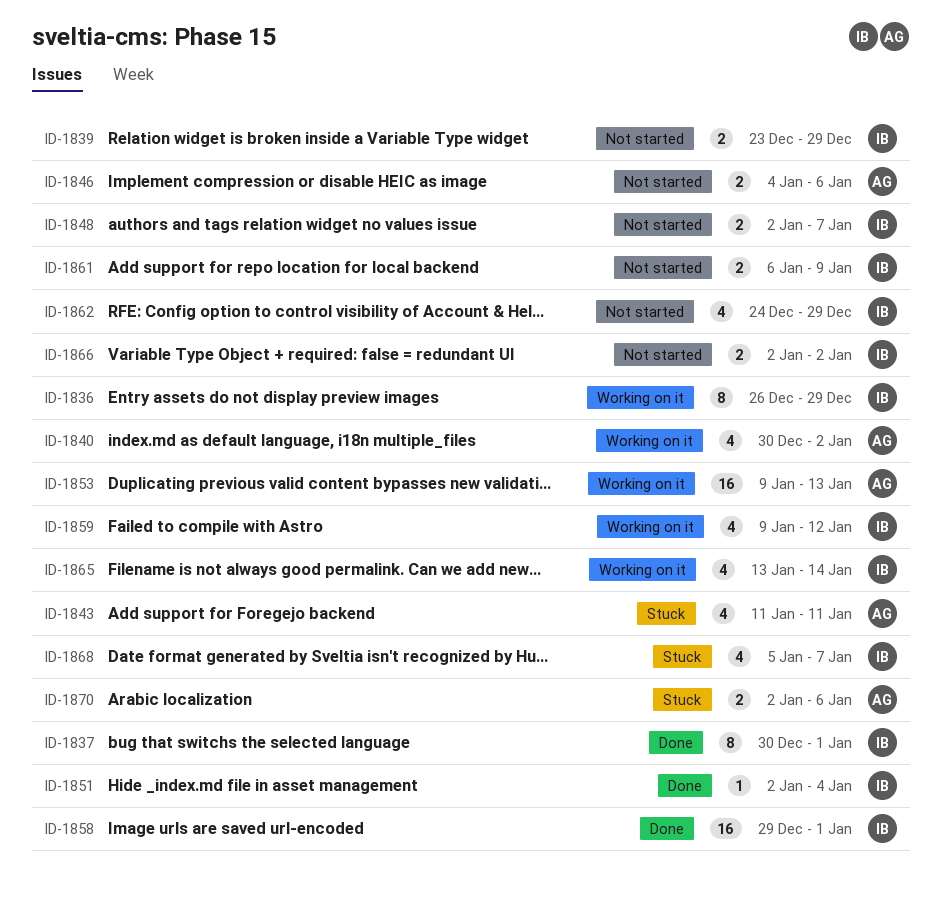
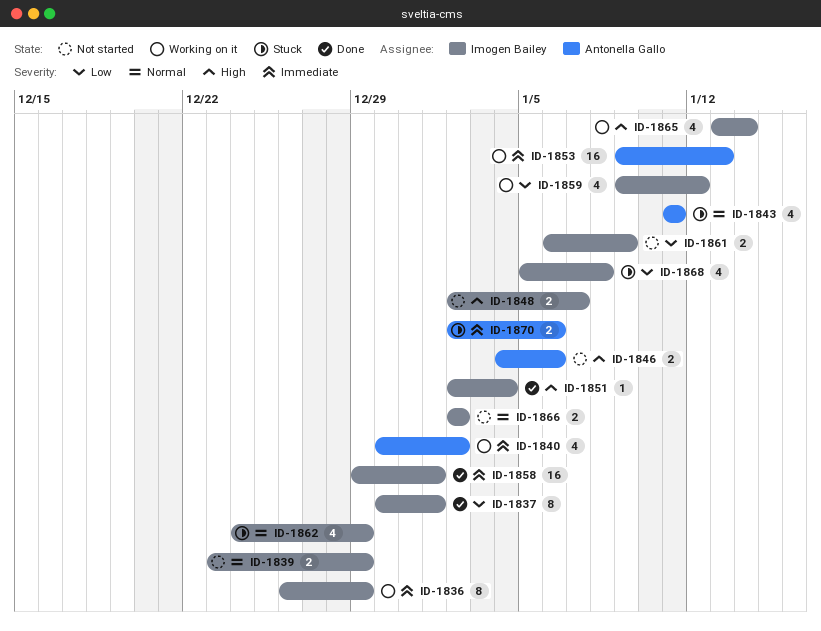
ID-1862, status: Not started -> Stuck
ID-1868, due: Jan 7 -> Jan 8

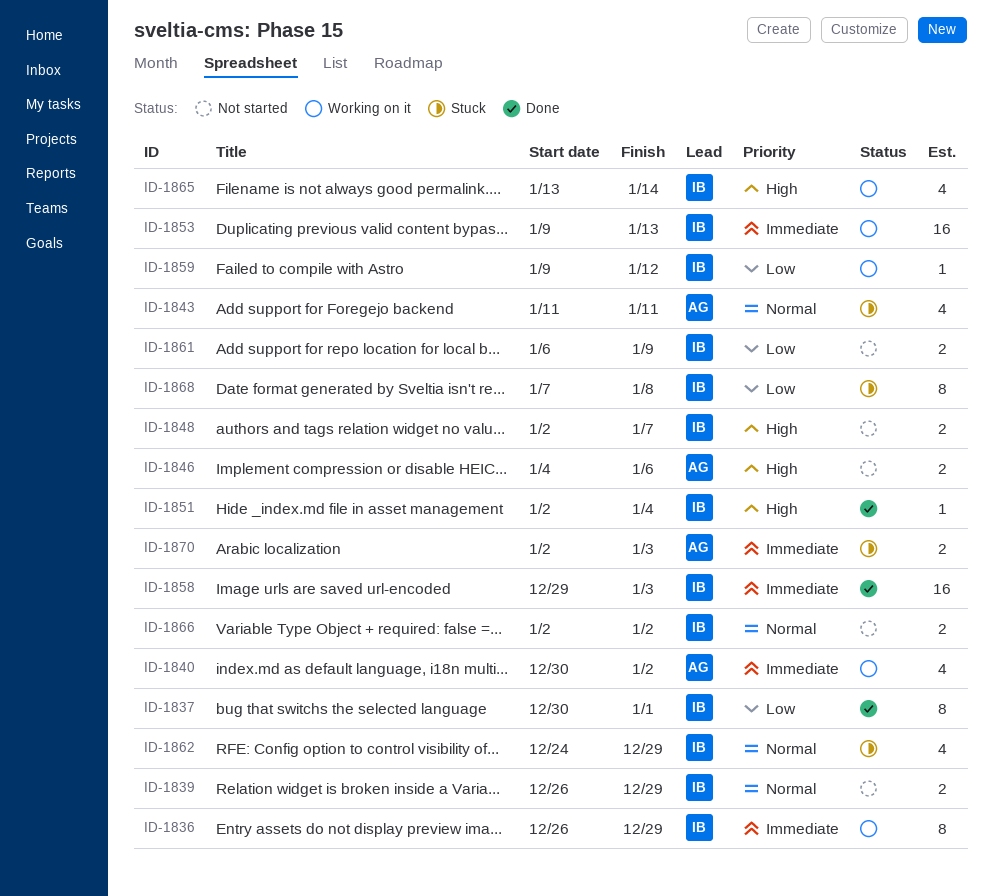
ID-1839, start: Dec 23 -> Dec 26
ID-1853, owner: Antonella Gallo -> Imogen Bailey
ID-1858, due: Jan 1 -> Jan 3
ID-1859, estimate: 4 -> 1
ID-1868, estimate: 4 -> 8
ID-1868, start: Jan 5 -> Jan 7
ID-1870, due: Jan 6 -> Jan 3

